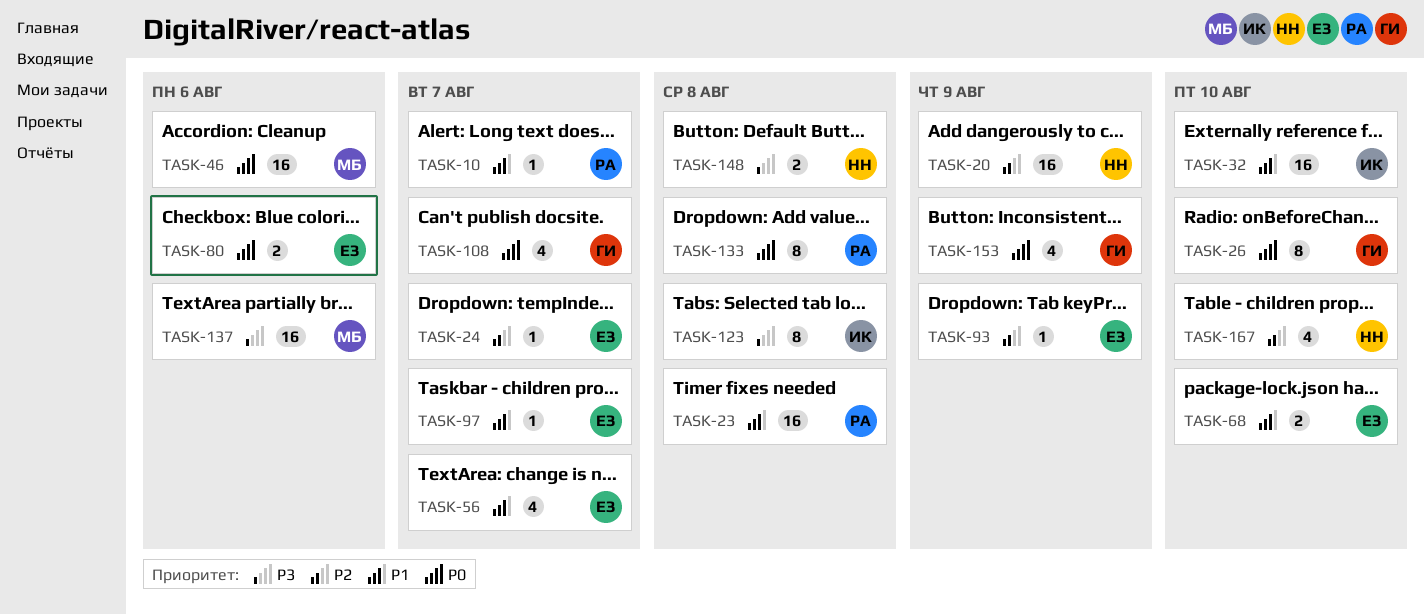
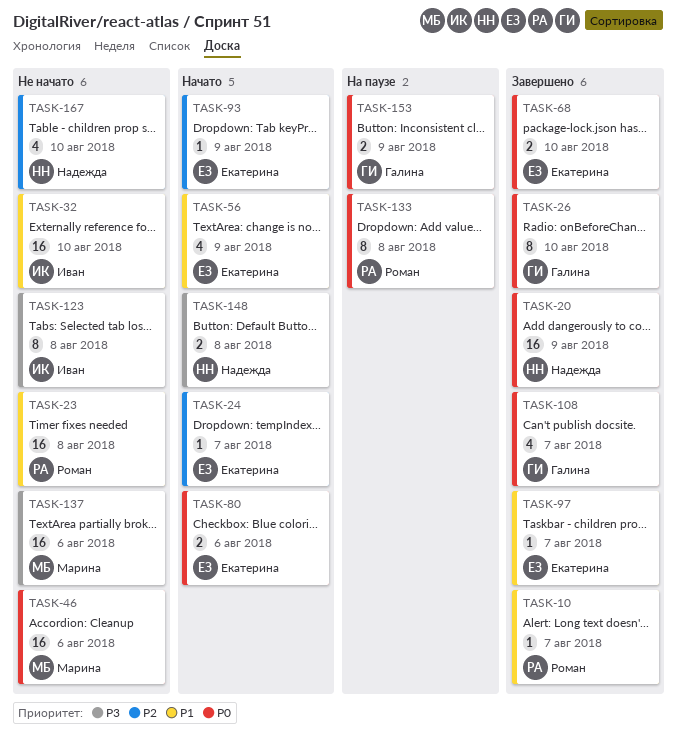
TASK-20, priority: P2 -> P0
TASK-56, due: Aug 7 -> Aug 9
TASK-68, priority: P1 -> P0
TASK-153, estimate: 4 -> 2

